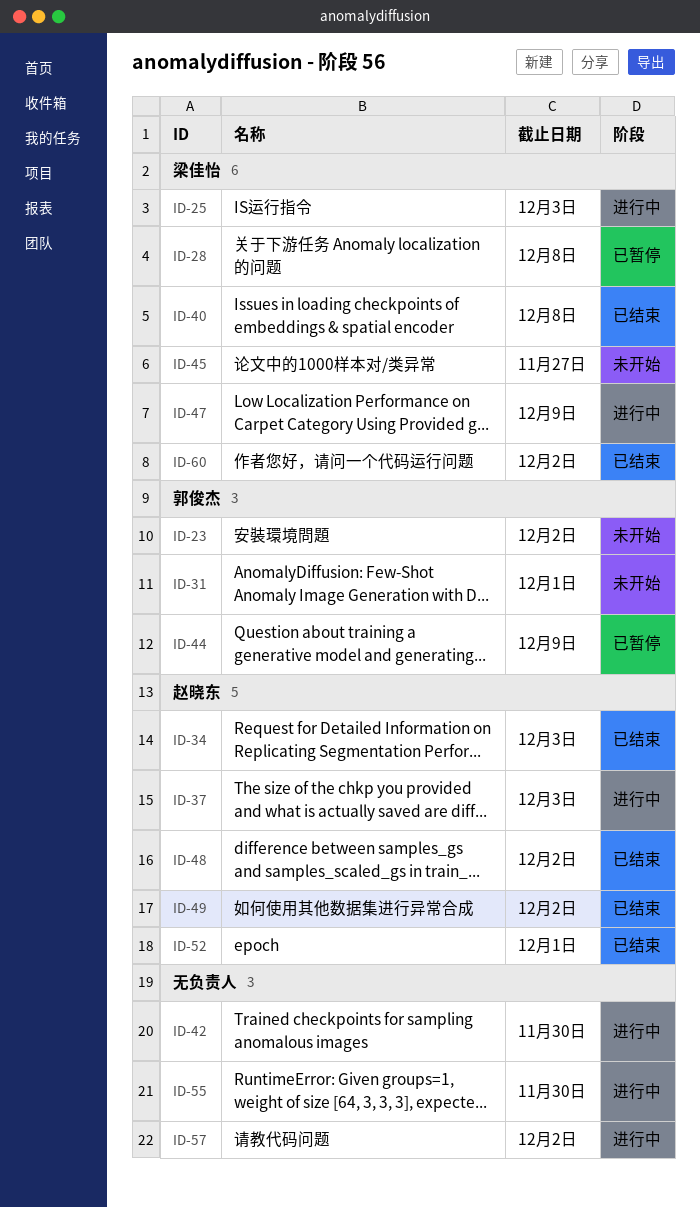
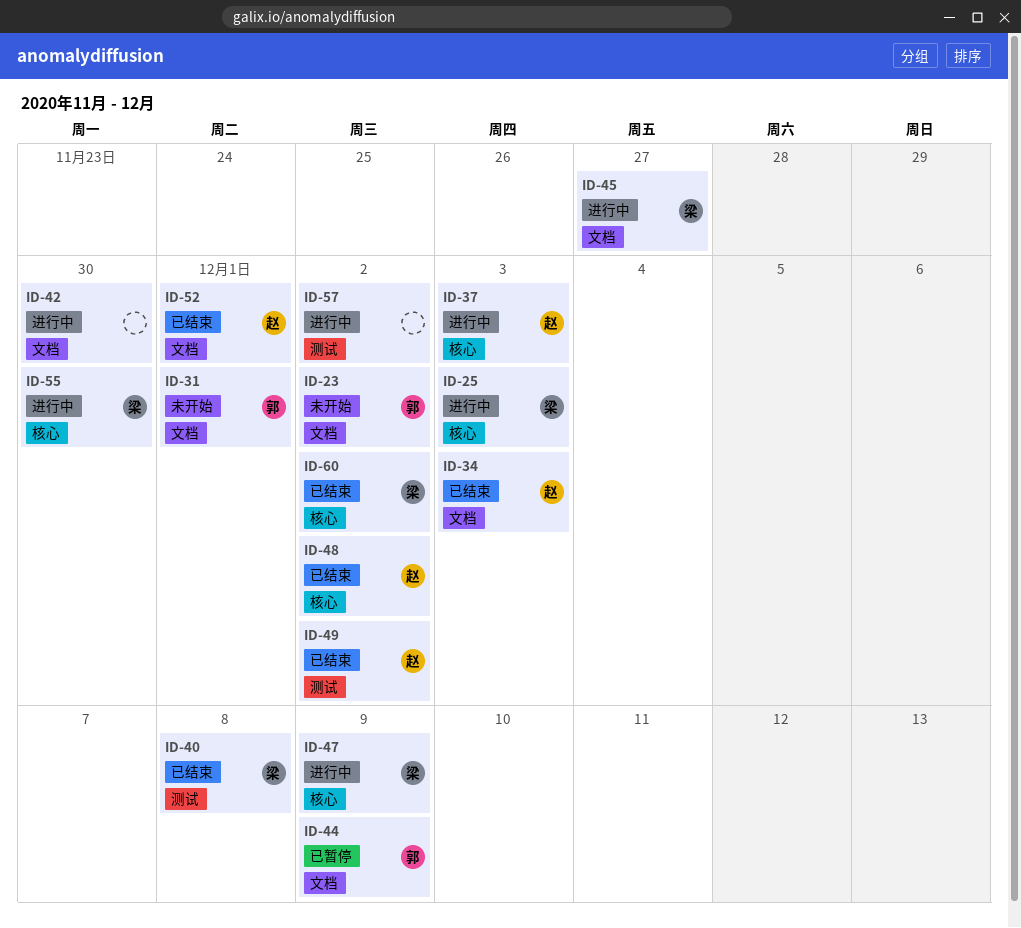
ID-28: present -> none
ID-45, status: 未开始 -> 进行中
ID-55, owner: none -> 梁佳怡

